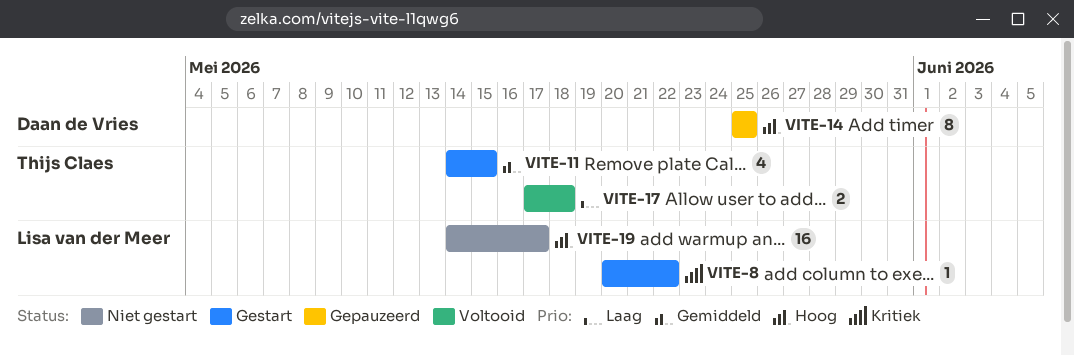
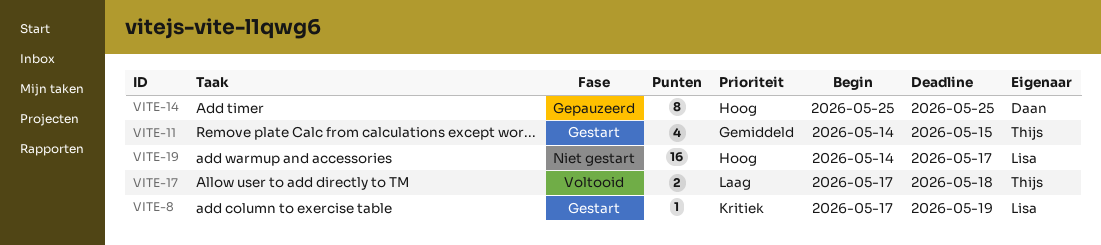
VITE-8, start: May 20 -> May 17
VITE-8, due: May 22 -> May 19

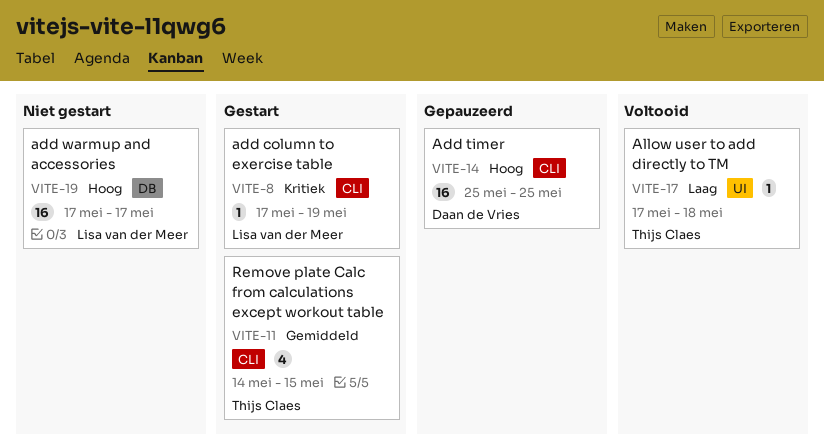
VITE-14, estimate: 8 -> 16
VITE-17, estimate: 2 -> 1
VITE-19, start: May 14 -> May 17

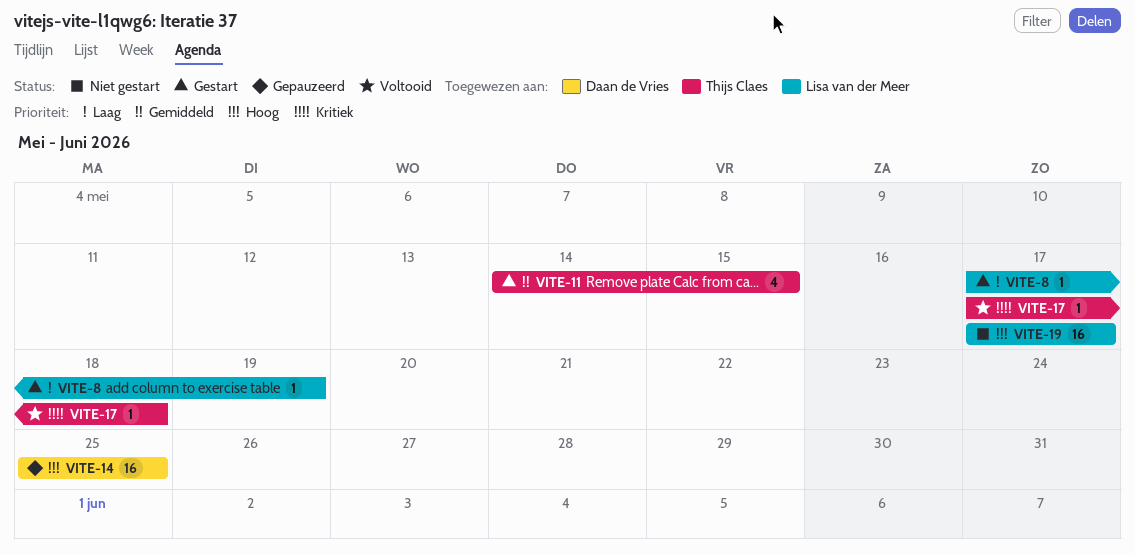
VITE-8, priority: Kritiek -> Laag
VITE-17, priority: Laag -> Kritiek

